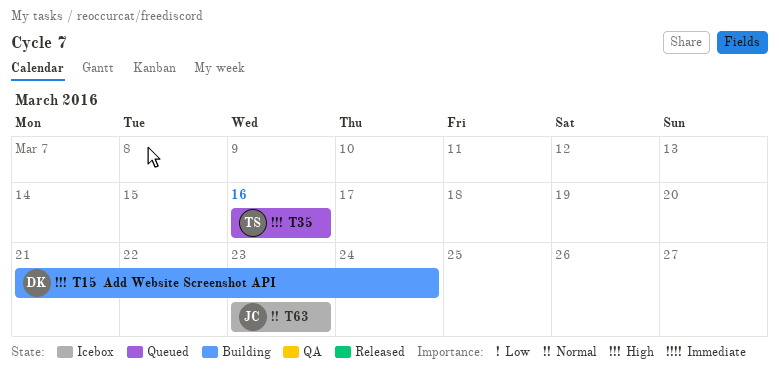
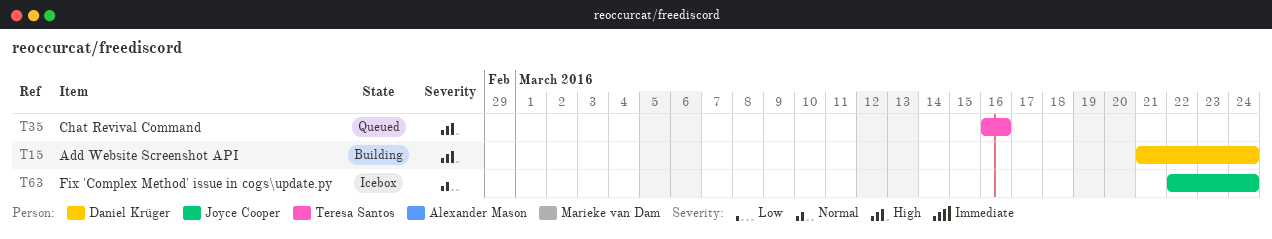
T63, start: Mar 23 -> Mar 22
T63, due: Mar 23 -> Mar 24

